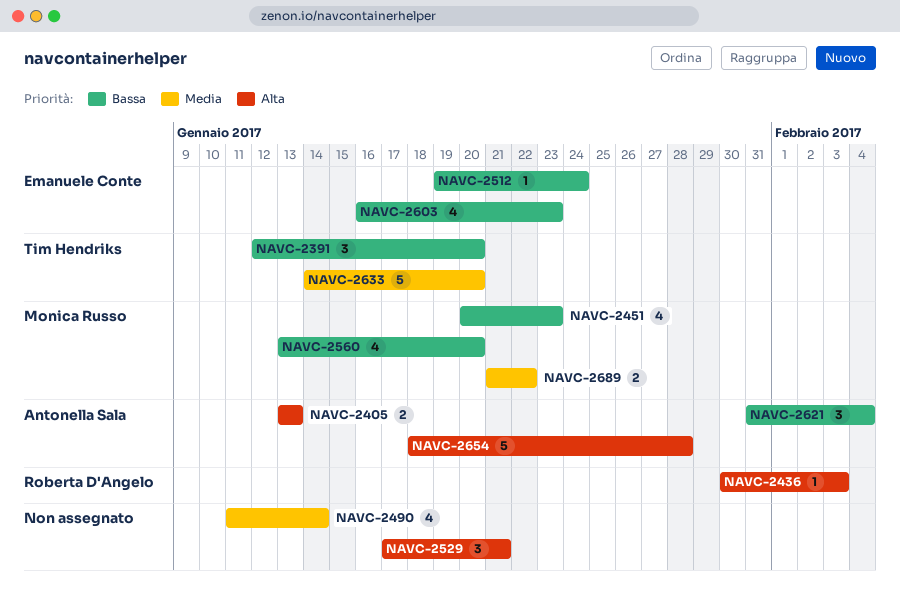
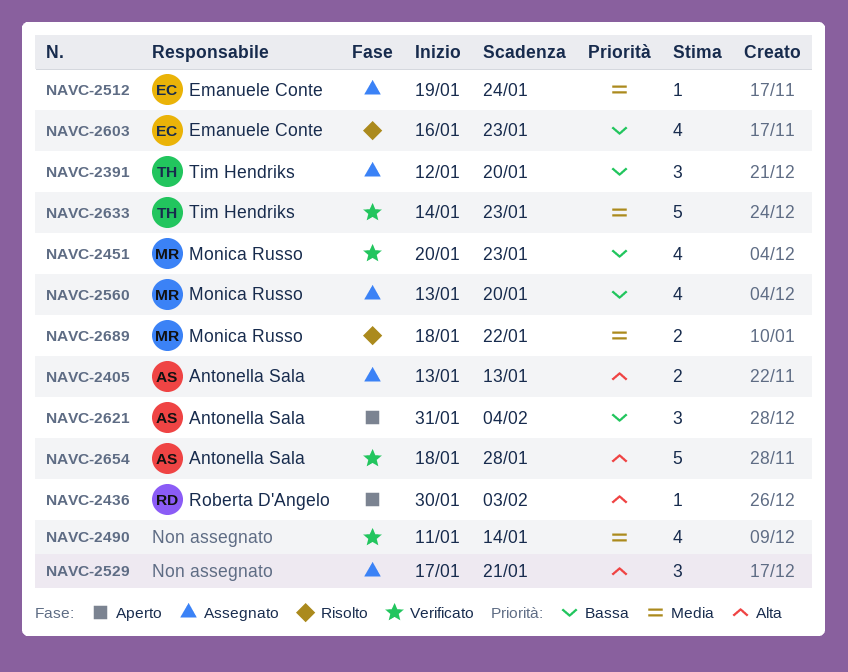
NAVC-2512, priority: Bassa -> Media
NAVC-2633, due: Jan 20 -> Jan 23
NAVC-2689, start: Jan 21 -> Jan 18

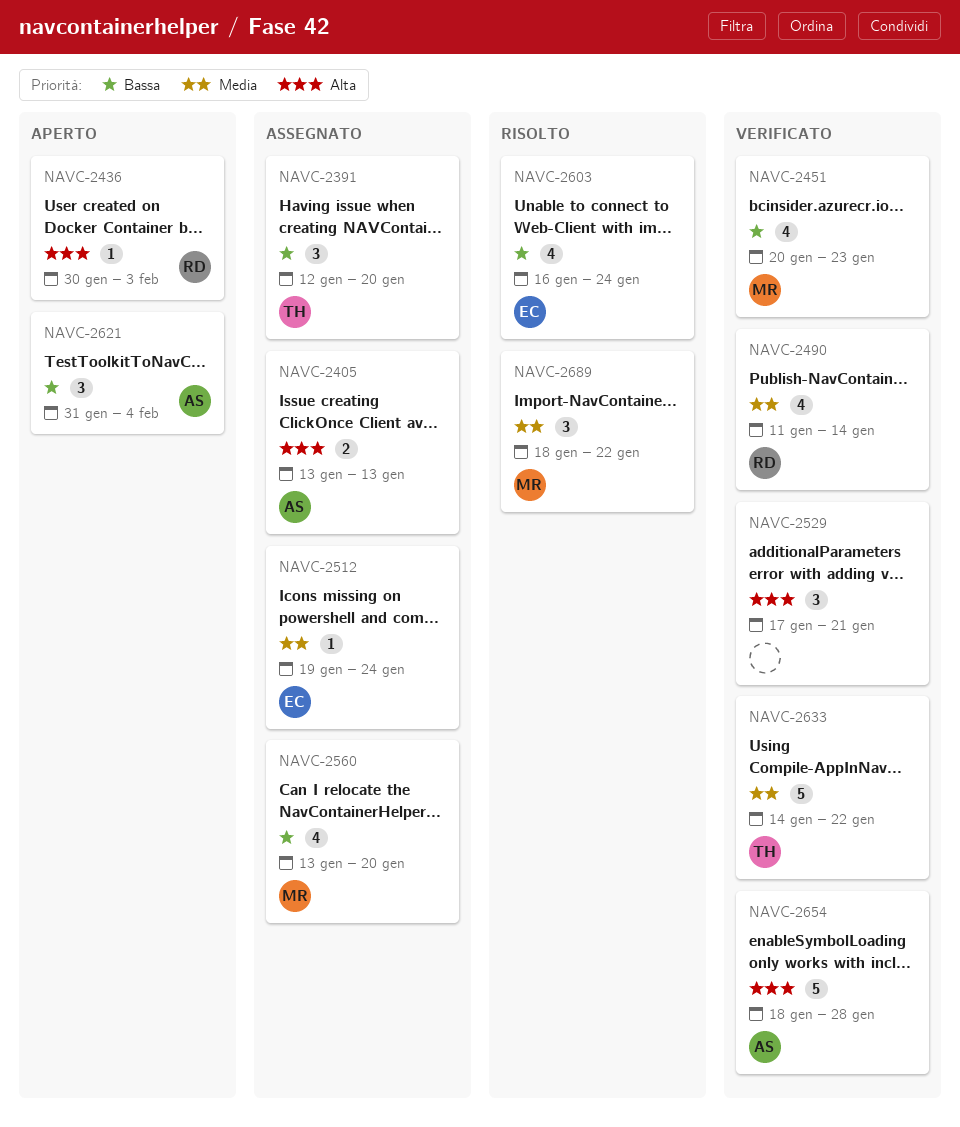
NAVC-2490, owner: none -> Roberta D'Angelo
NAVC-2529, status: Assegnato -> Verificato
NAVC-2603, due: Jan 23 -> Jan 24
NAVC-2633, due: Jan 23 -> Jan 22
NAVC-2689, estimate: 2 -> 3

